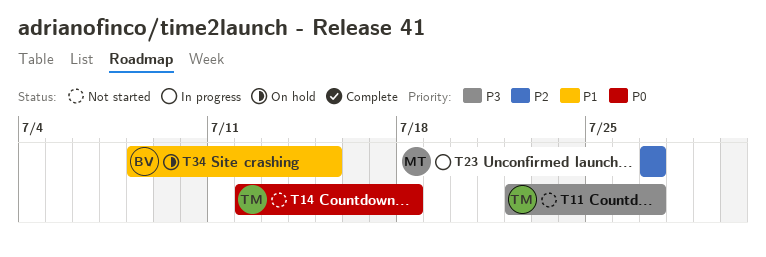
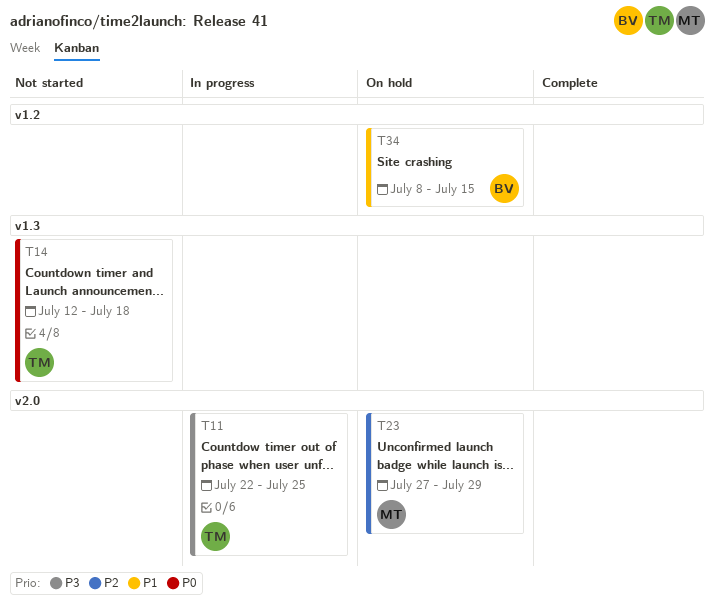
T11, status: Not started -> In progress
T11, due: Jul 27 -> Jul 25
T23, status: In progress -> On hold
T23, due: Jul 27 -> Jul 29

